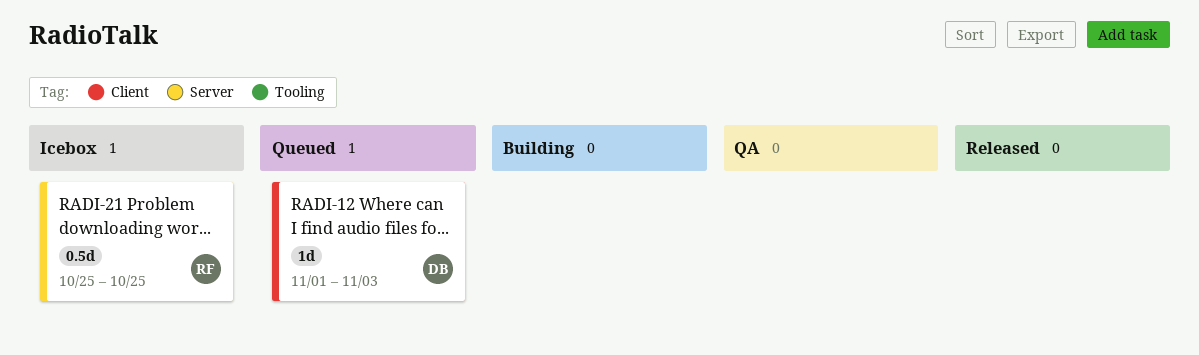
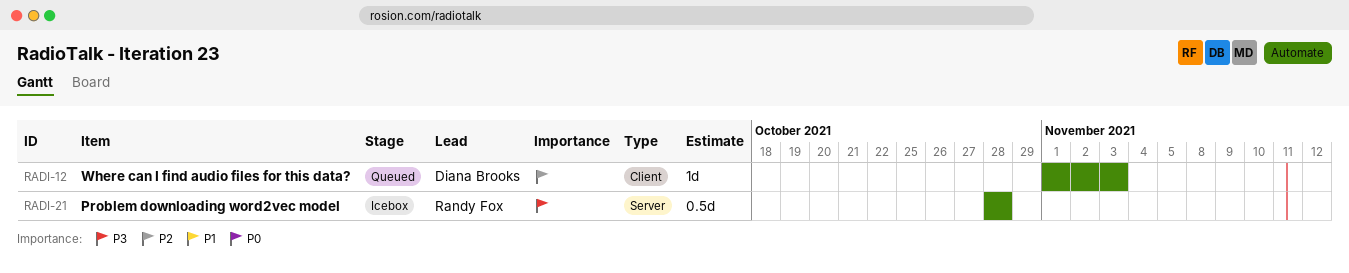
RADI-21, start: Oct 25 -> Oct 28
RADI-21, due: Oct 25 -> Oct 28

